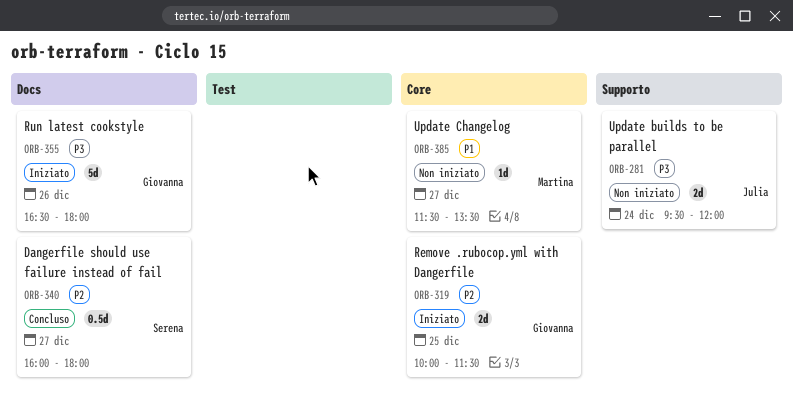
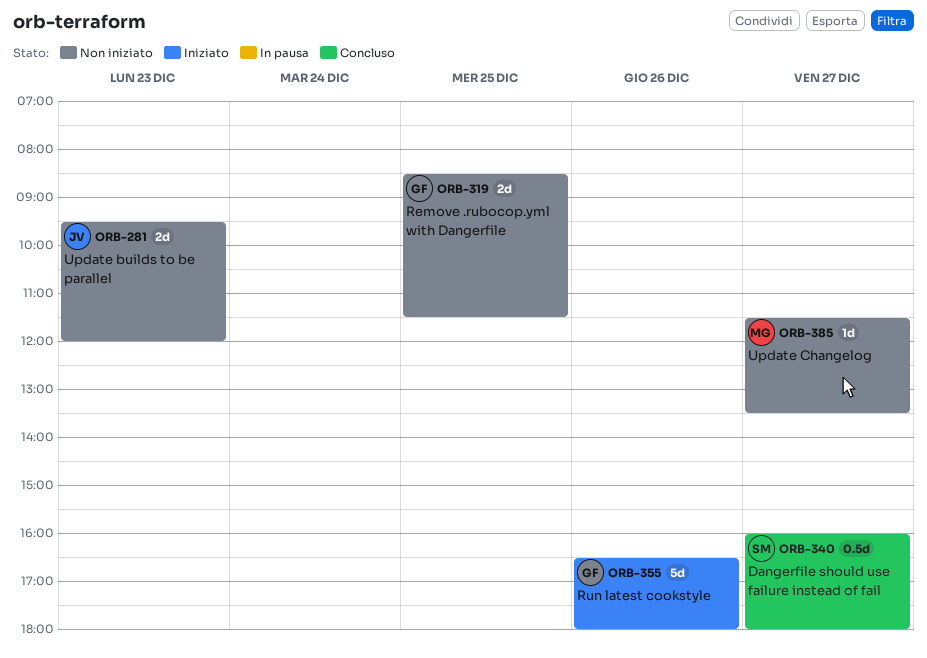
ORB-281, day: Dec 24 -> Dec 23
ORB-319, status: Iniziato -> Non iniziato
ORB-319, begins: 10:00 -> 08:30

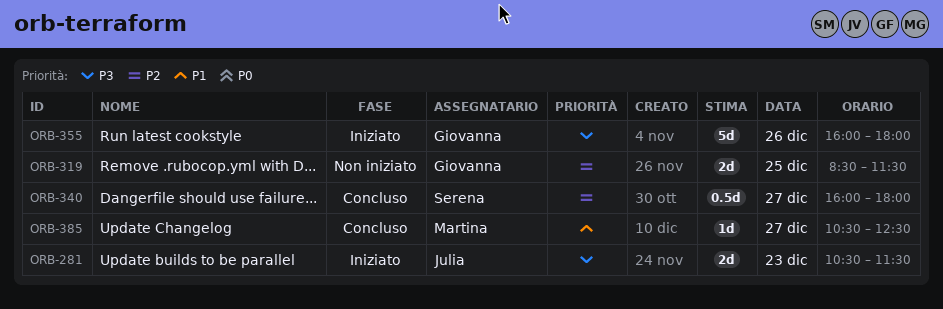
ORB-281, status: Non iniziato -> Iniziato
ORB-281, begins: 09:30 -> 10:30
ORB-281, ends: 12:00 -> 11:30
ORB-355, begins: 16:30 -> 16:00
ORB-385, status: Non iniziato -> Concluso
ORB-385, begins: 11:30 -> 10:30
ORB-385, ends: 13:30 -> 12:30

